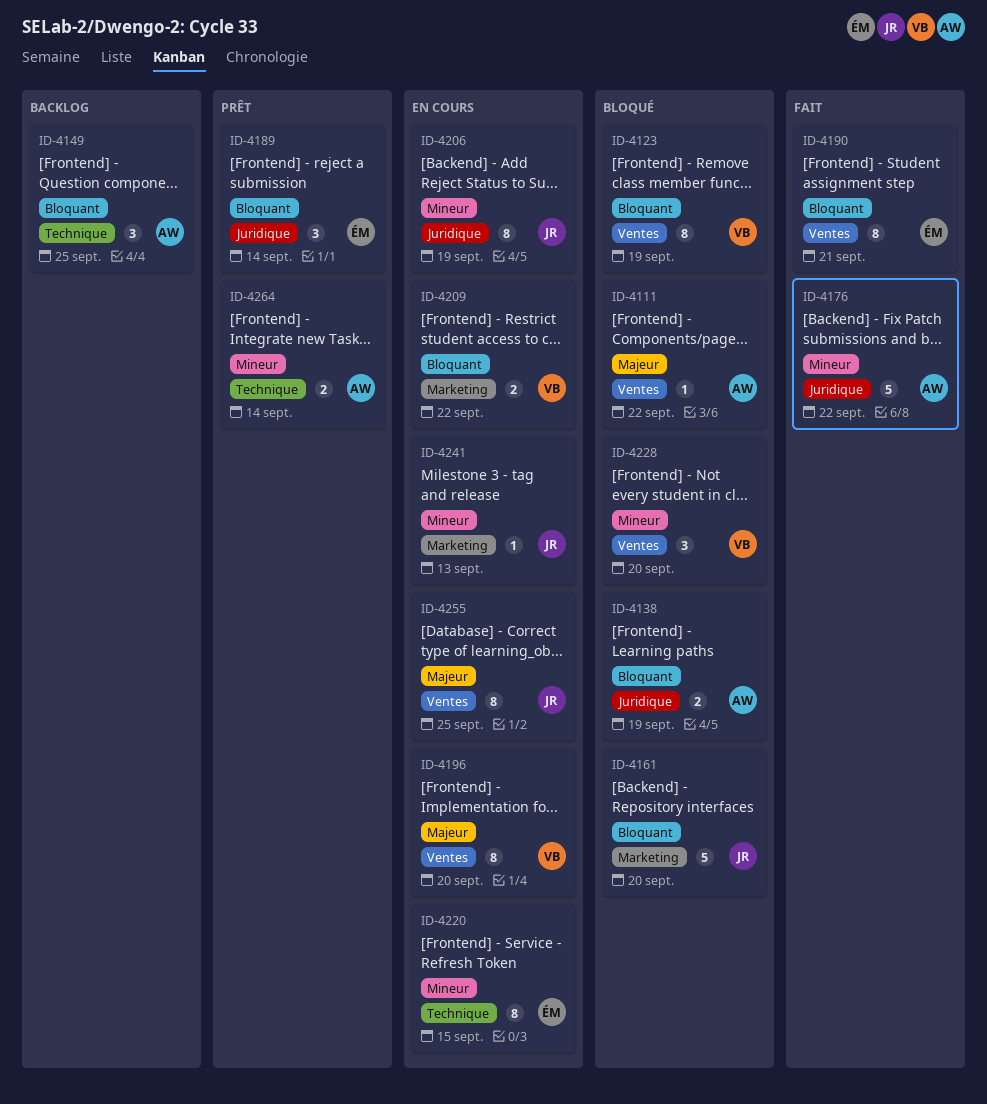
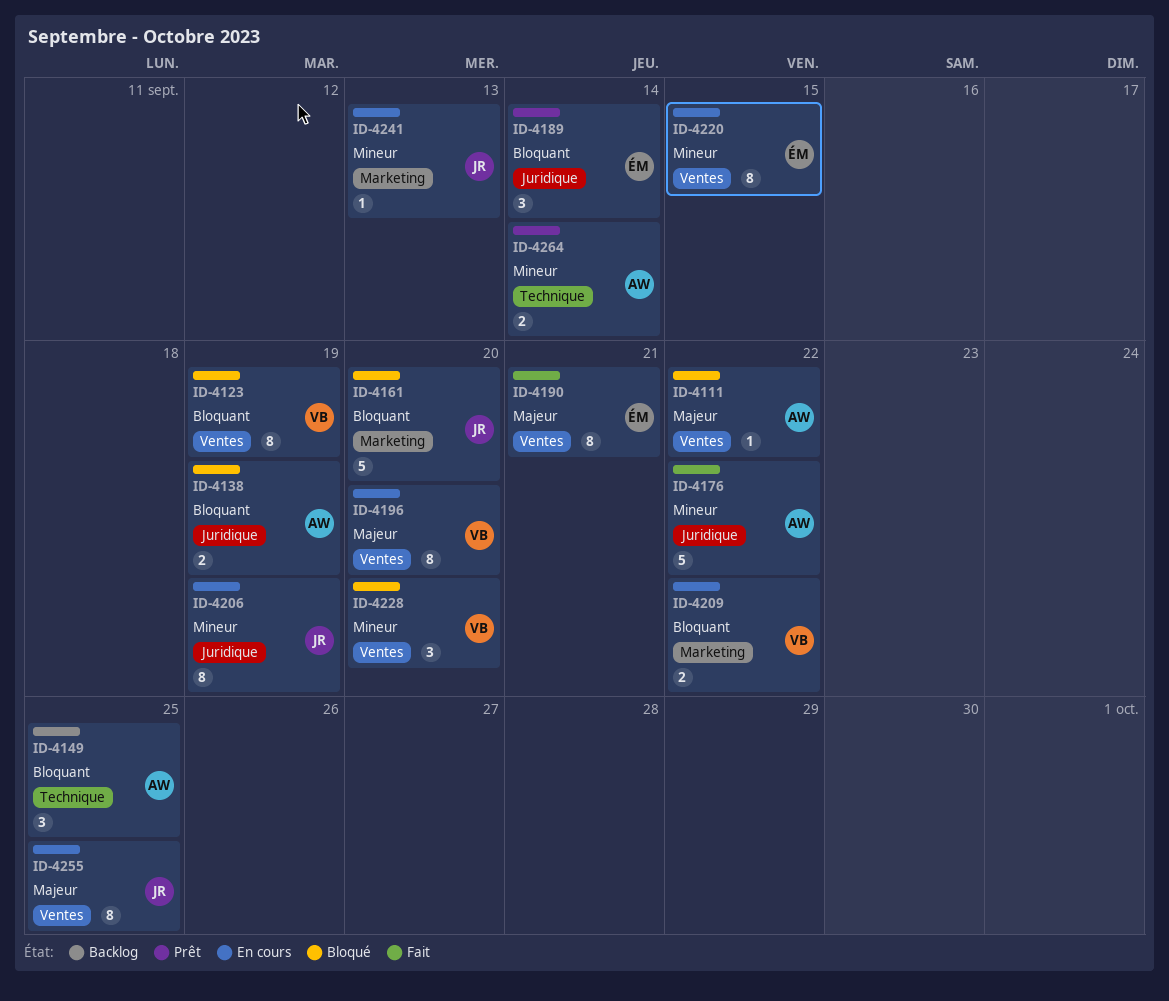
ID-4190, priority: Bloquant -> Majeur
ID-4220, label: Technique -> Ventes

